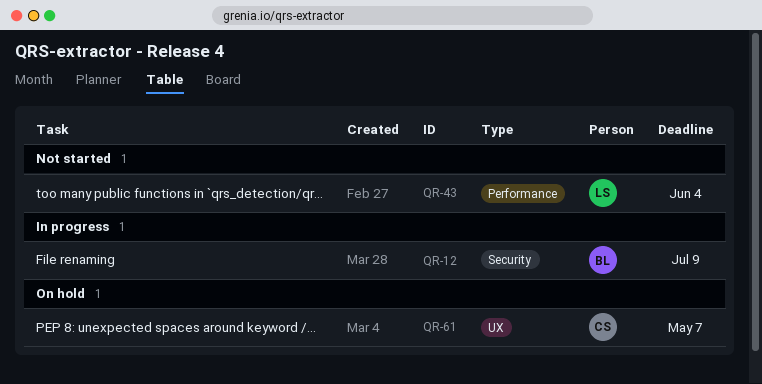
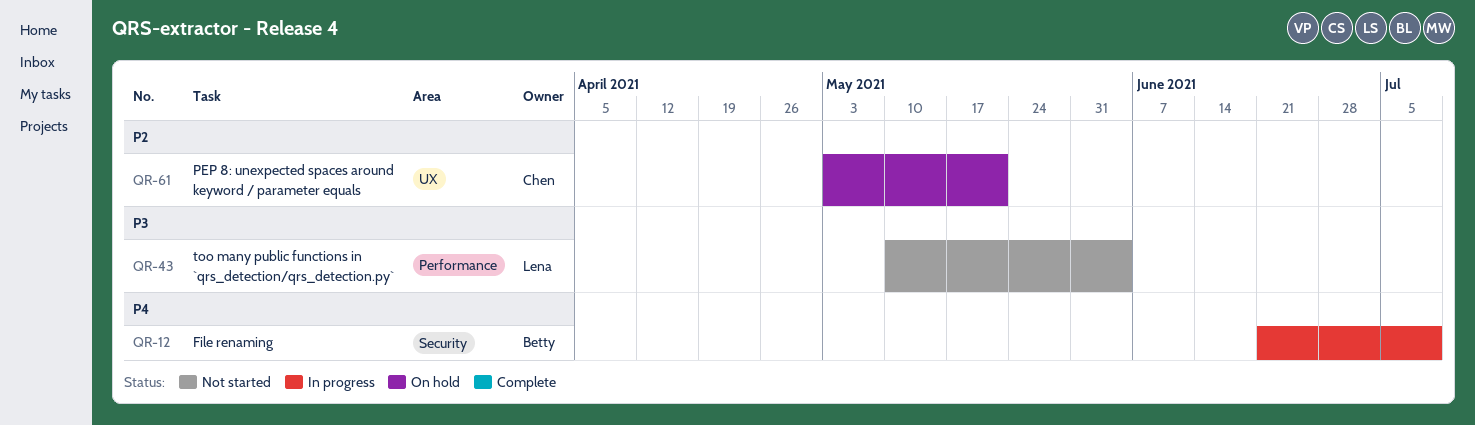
QR-61, due: May 7 -> May 21

